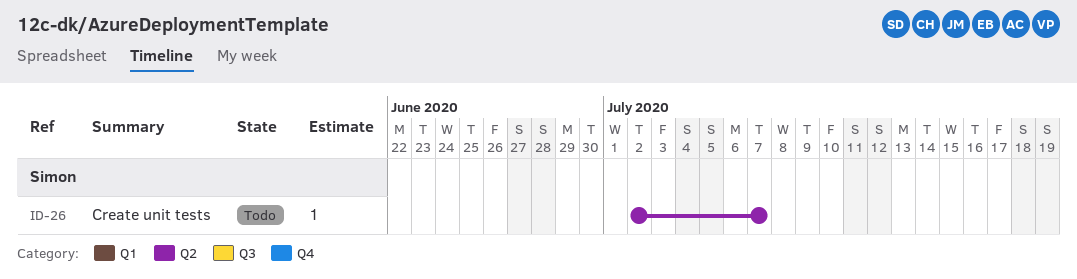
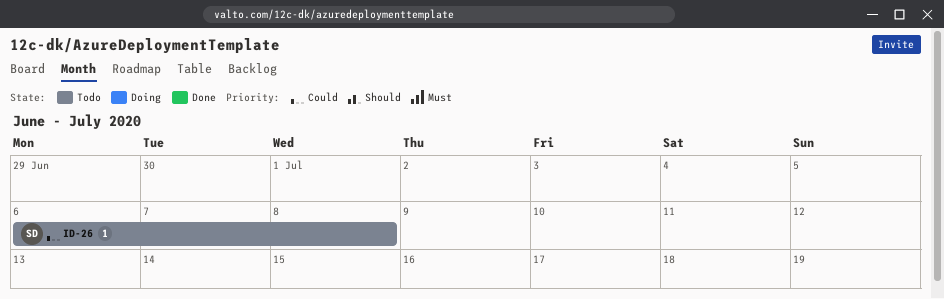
ID-26, start: Jul 2 -> Jul 6
ID-26, due: Jul 7 -> Jul 8

